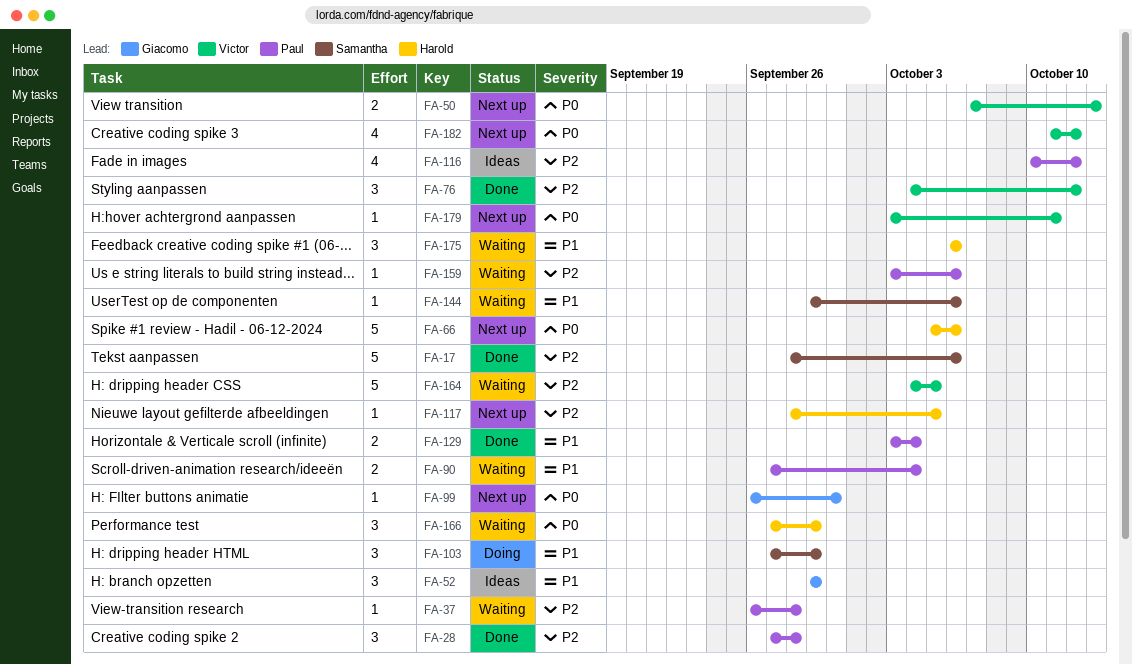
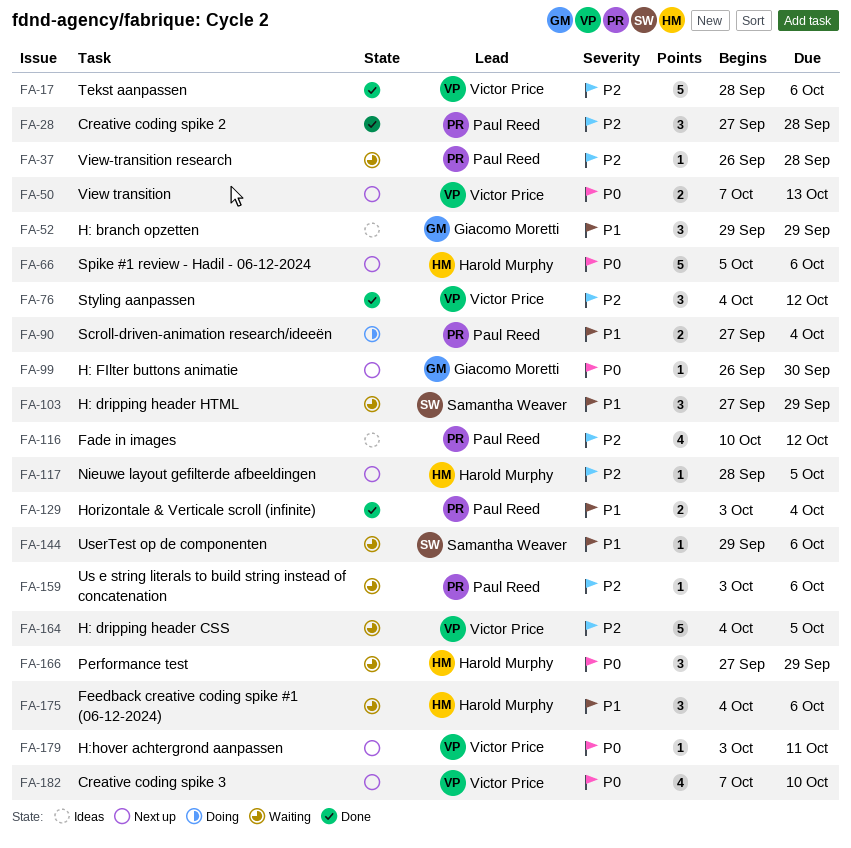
FA-17, owner: Samantha Weaver -> Victor Price
FA-90, status: Waiting -> Doing
FA-103, status: Doing -> Waiting
FA-175, start: Oct 6 -> Oct 4
FA-182, start: Oct 11 -> Oct 7
FA-182, due: Oct 12 -> Oct 10

